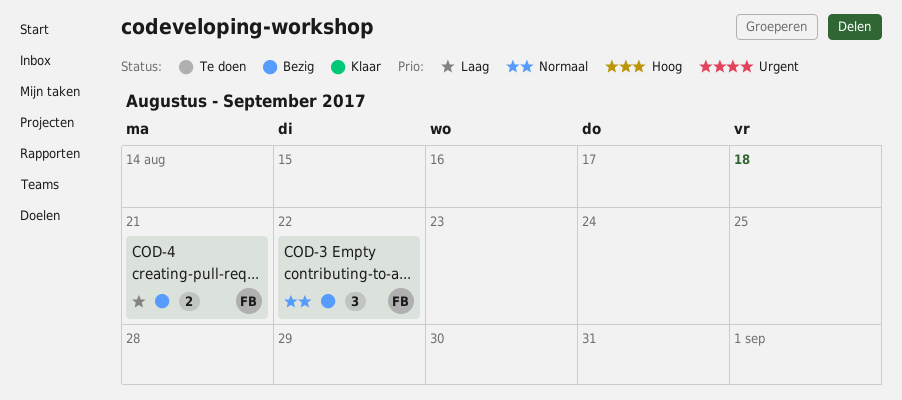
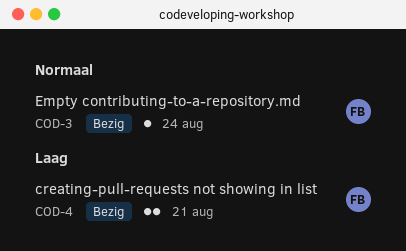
COD-3, estimate: 3 -> 1
COD-3, due: Aug 22 -> Aug 24

